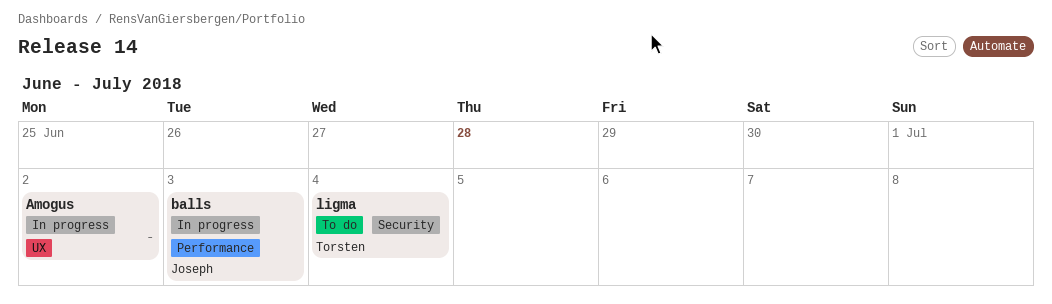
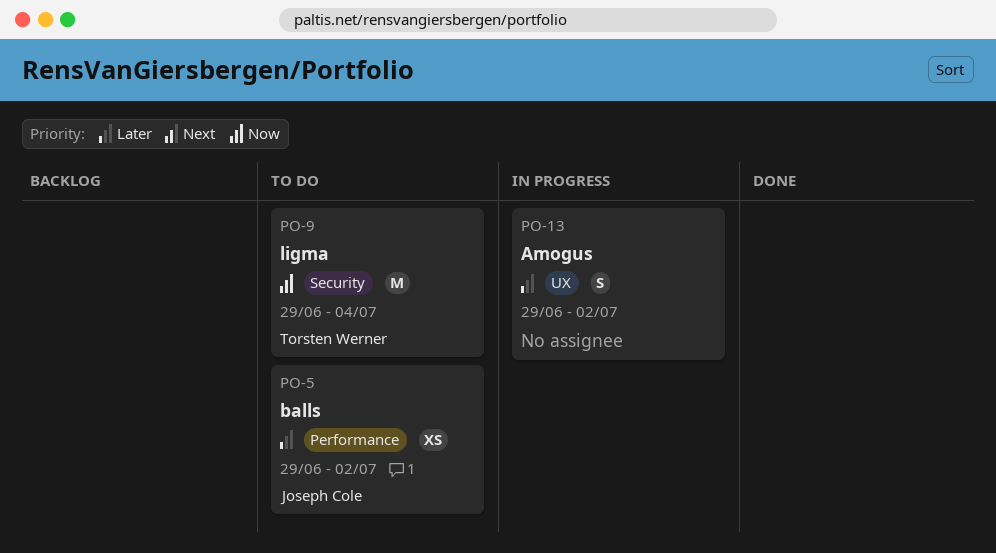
balls, status: In progress -> To do
balls, due: Jul 3 -> Jul 2

